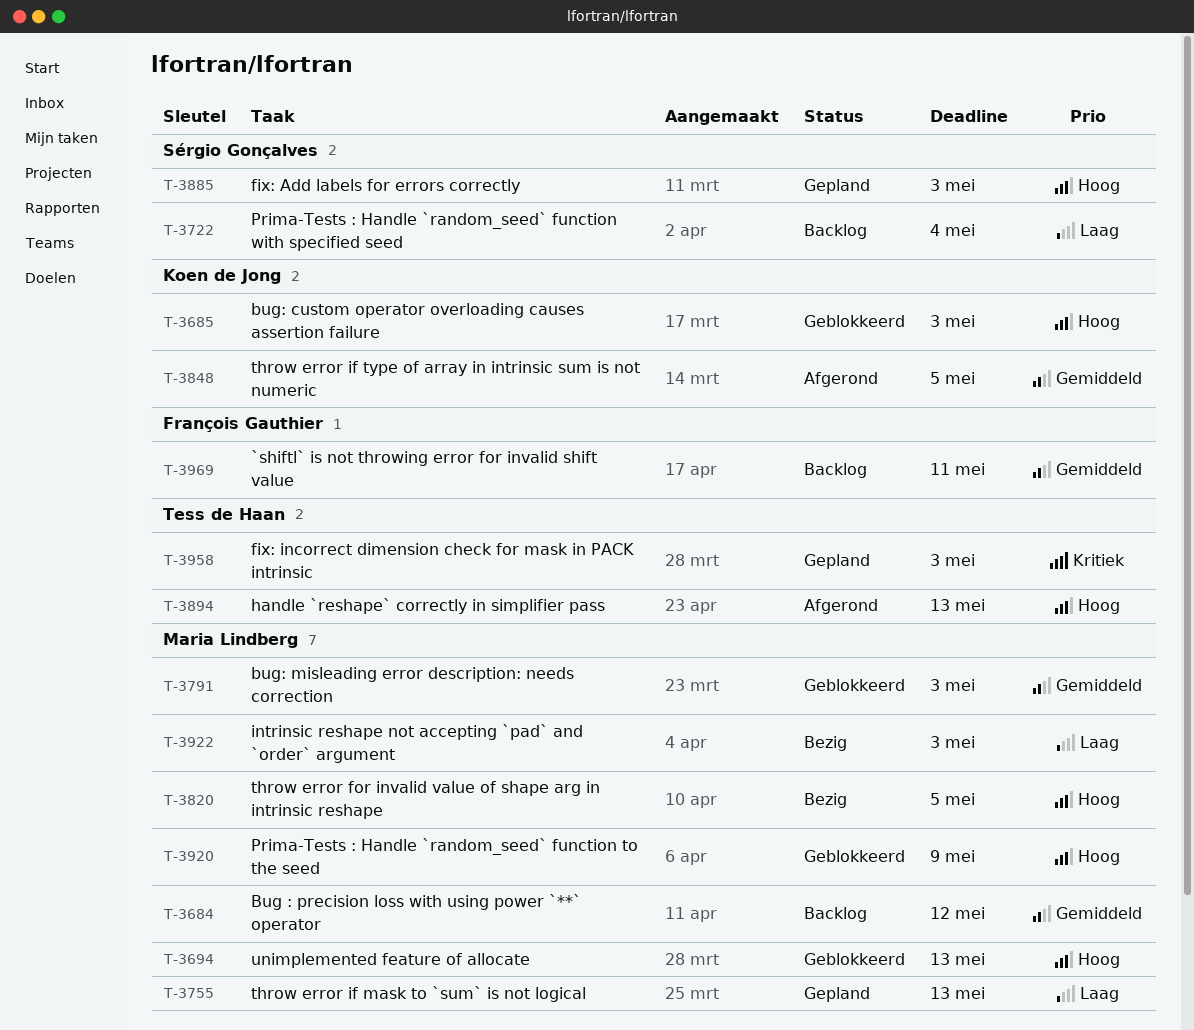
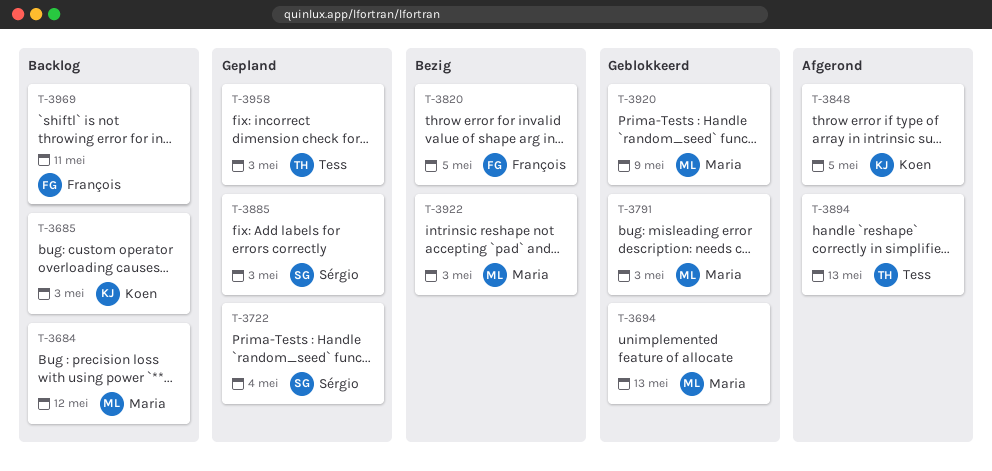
T-3685, status: Geblokkeerd -> Backlog
T-3722, status: Backlog -> Gepland
T-3755: present -> none
T-3820, owner: Maria Lindberg -> François Gauthier

